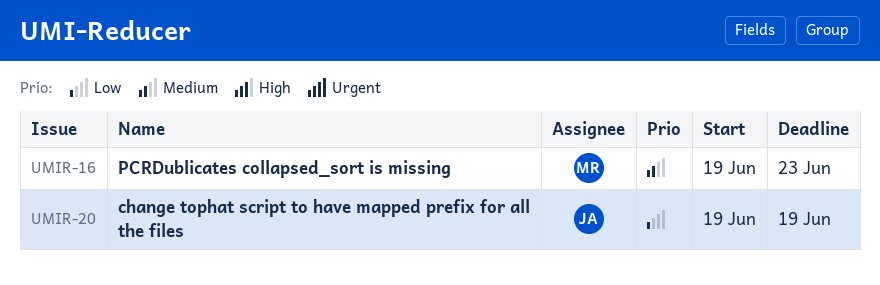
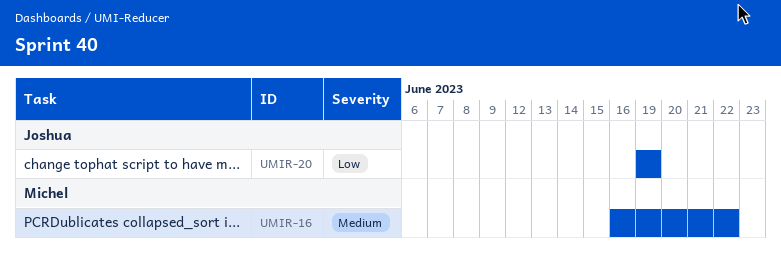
UMIR-16, start: Jun 19 -> Jun 16
UMIR-16, due: Jun 23 -> Jun 22

